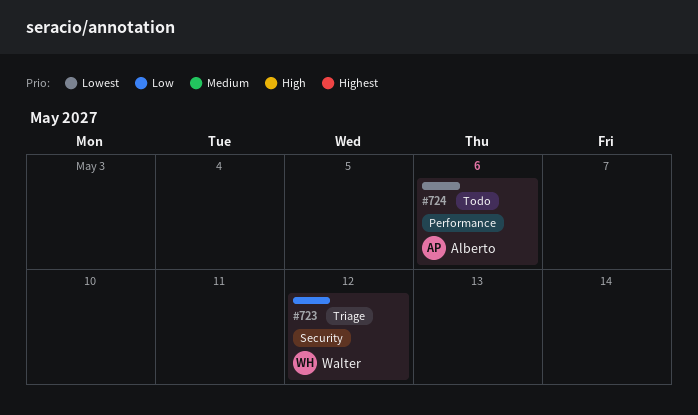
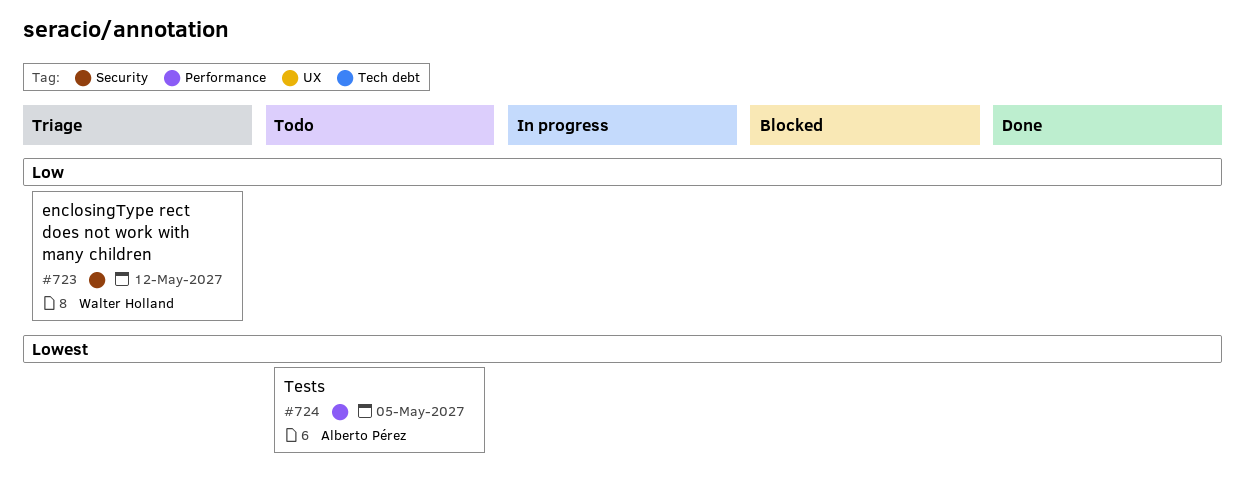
#724, due: May 6 -> May 5

